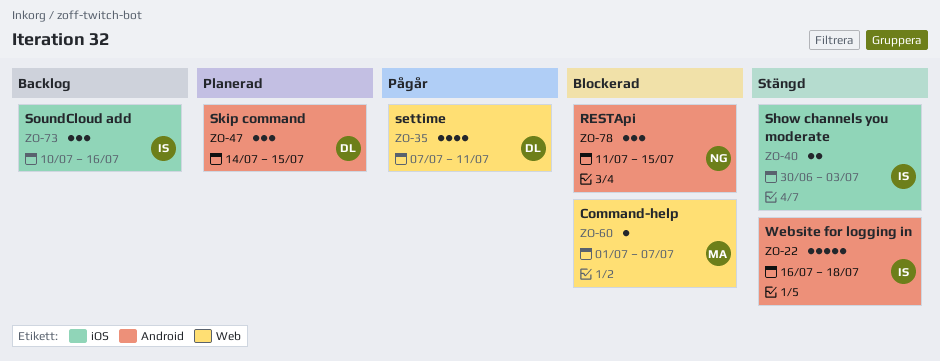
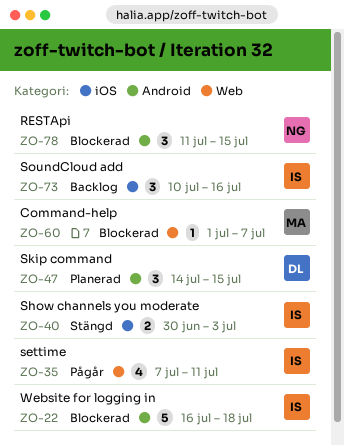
ZO-22, status: Stängd -> Blockerad
ZO-35, owner: DL -> IS

